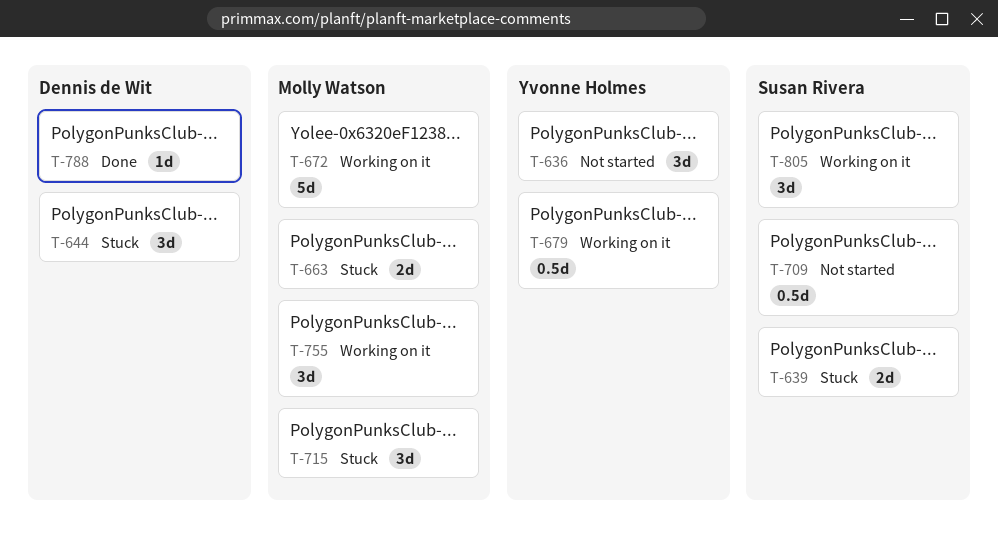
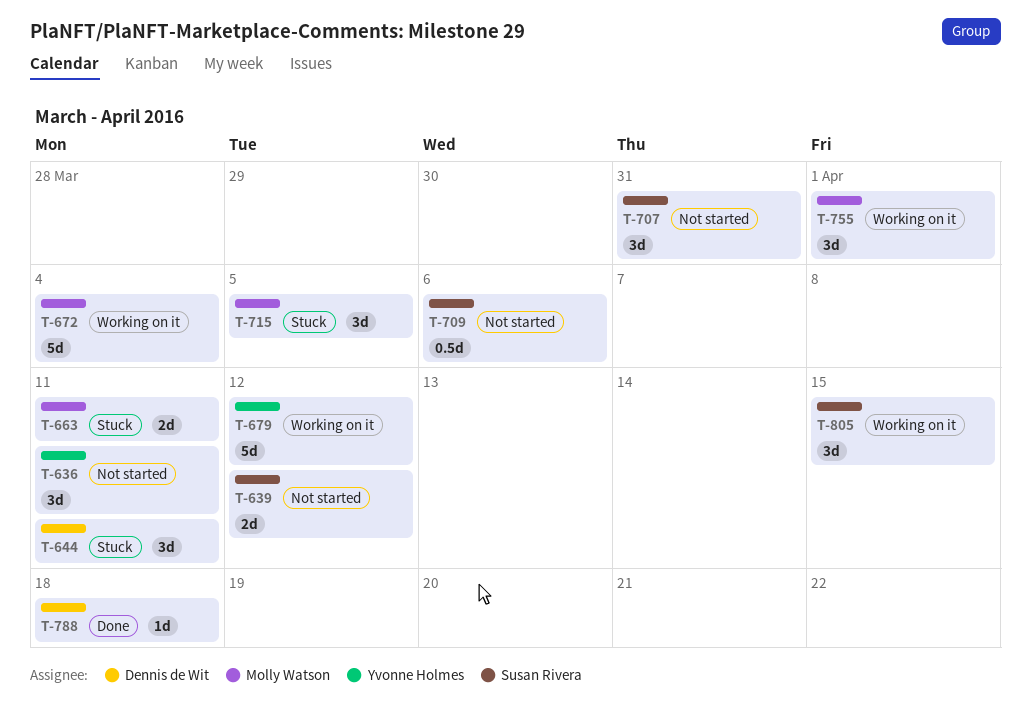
T-639, status: Stuck -> Not started
T-679, estimate: 0.5d -> 5d
T-707: none -> present

